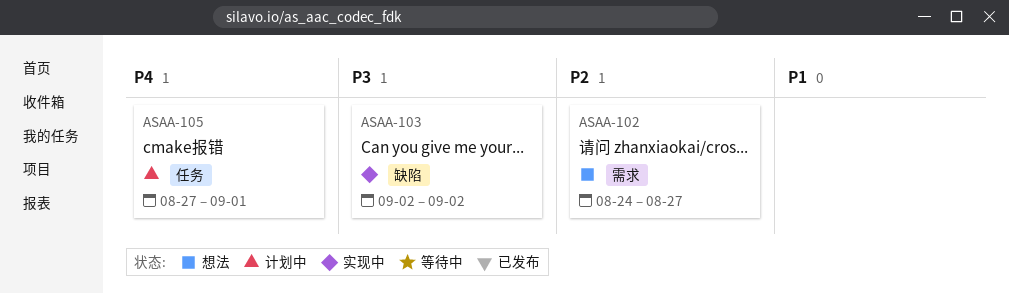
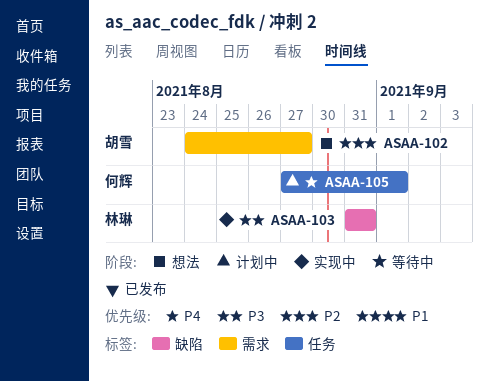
ASAA-103, start: Sep 2 -> Aug 31
ASAA-103, due: Sep 2 -> Aug 31

